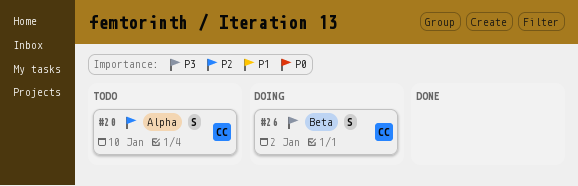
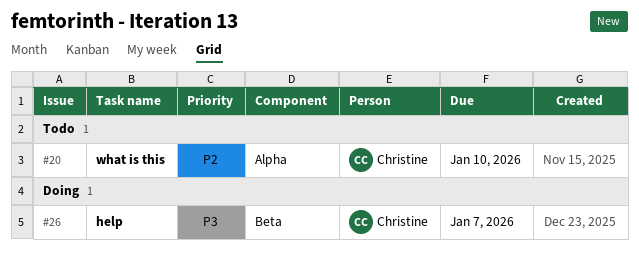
#26, due: Jan 2 -> Jan 7

